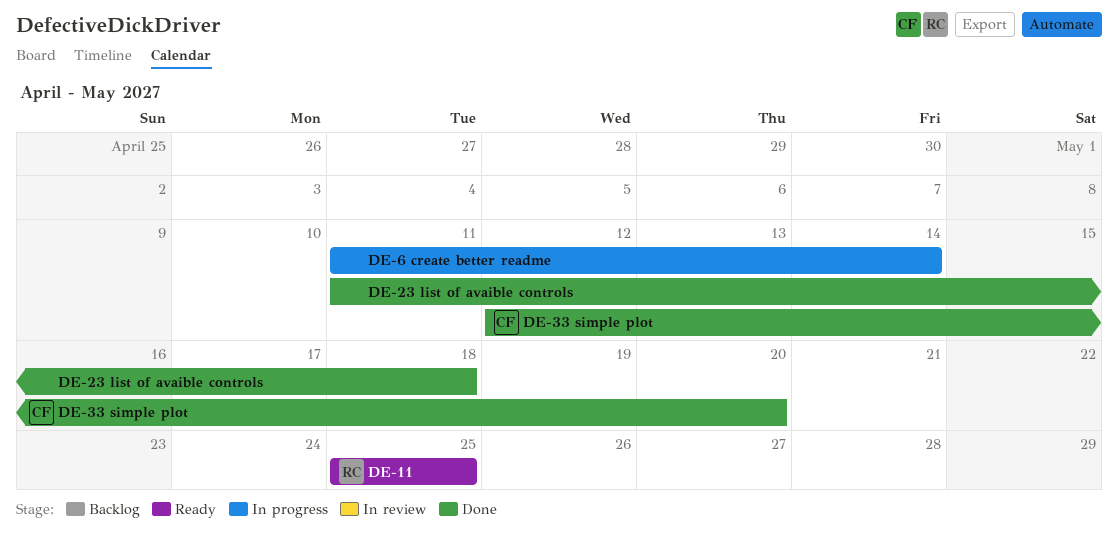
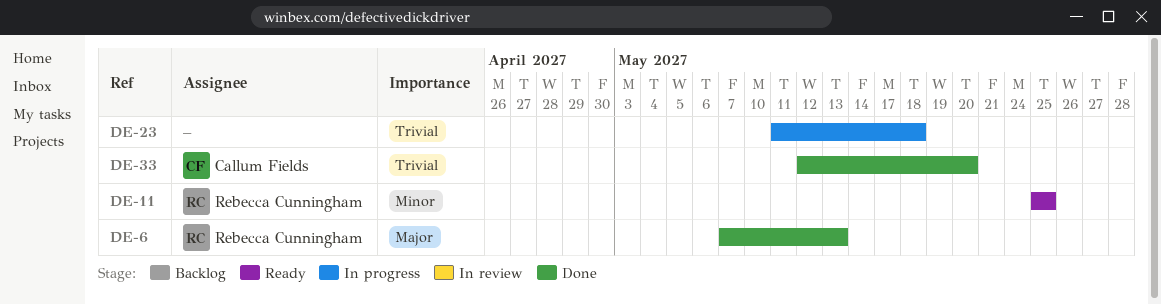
DE-6, status: In progress -> Done
DE-6, owner: none -> Rebecca Cunningham
DE-6, start: May 11 -> May 7
DE-6, due: May 14 -> May 13
DE-23, status: Done -> In progress

